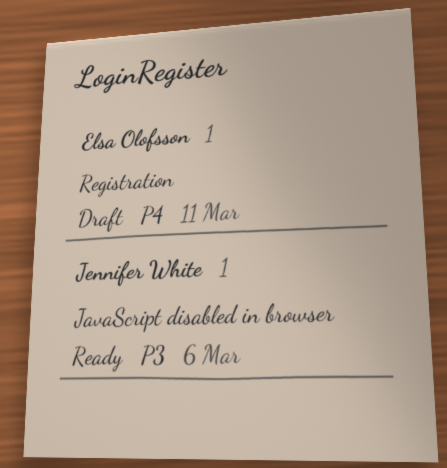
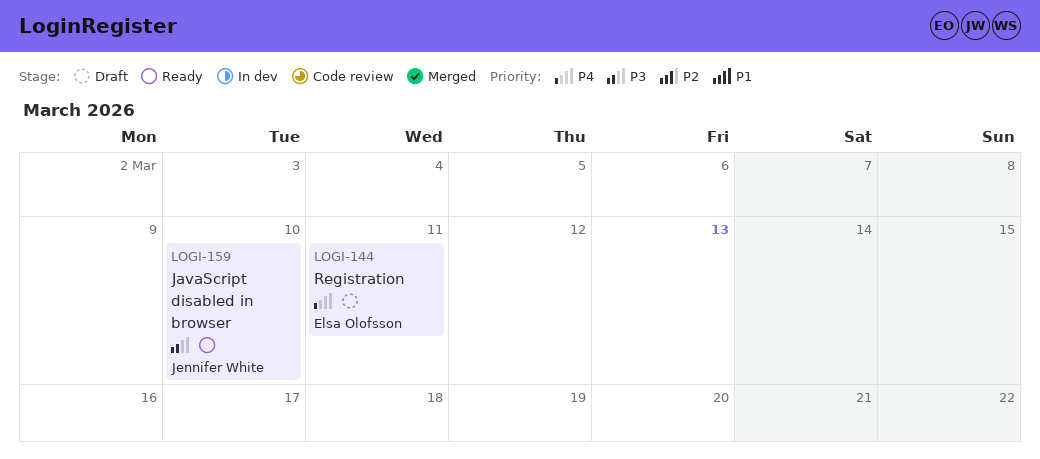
JavaScript disabled in browser, due: Mar 6 -> Mar 10

